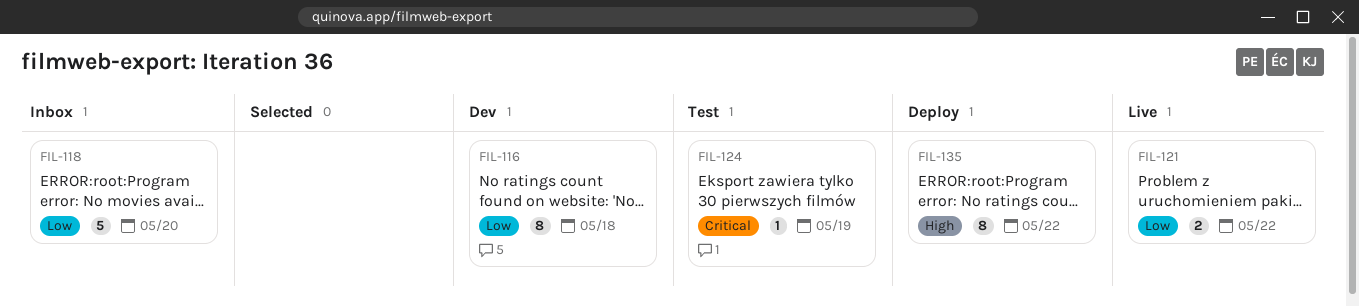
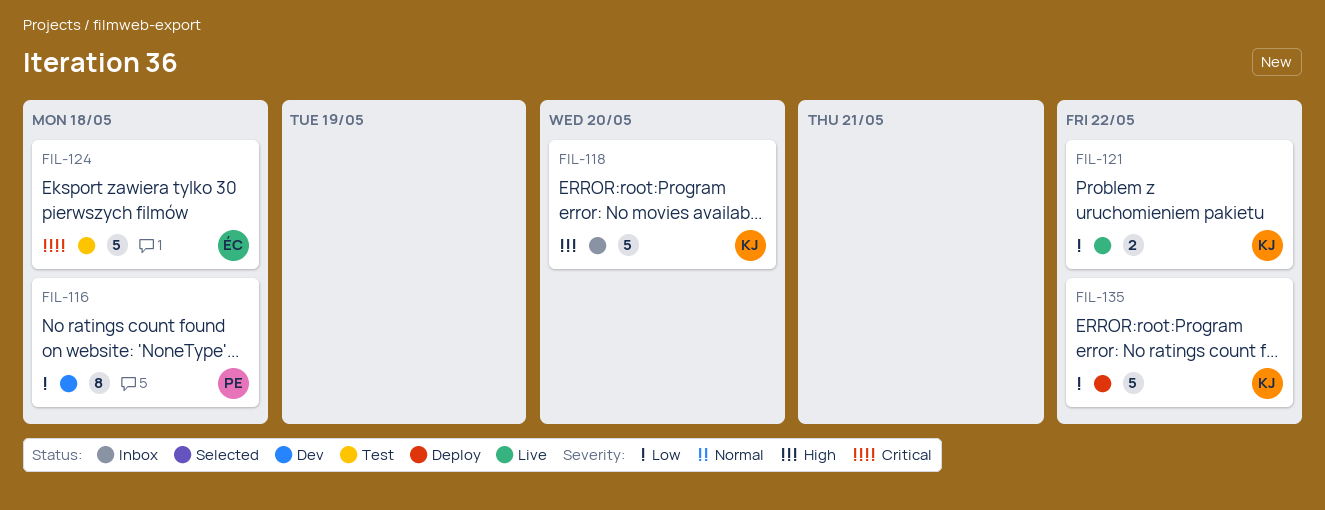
FIL-118, priority: Low -> High
FIL-124, estimate: 1 -> 5
FIL-124, due: May 19 -> May 18
FIL-135, priority: High -> Low
FIL-135, estimate: 8 -> 5

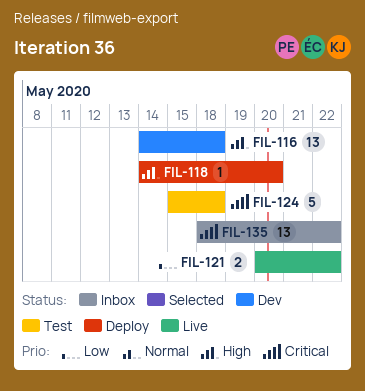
FIL-116, priority: Low -> High
FIL-116, estimate: 8 -> 13
FIL-118, status: Inbox -> Deploy
FIL-118, estimate: 5 -> 1
FIL-135, status: Deploy -> Inbox
FIL-135, priority: Low -> Critical
FIL-135, estimate: 5 -> 13

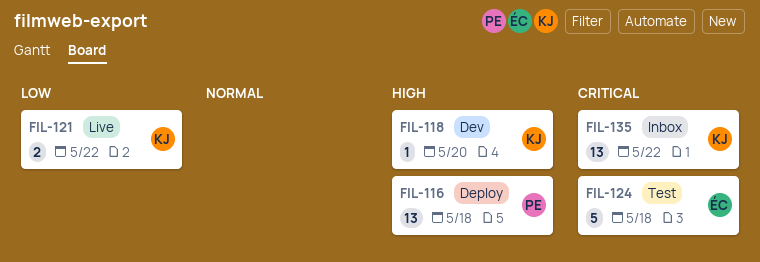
FIL-116, status: Dev -> Deploy
FIL-118, status: Deploy -> Dev

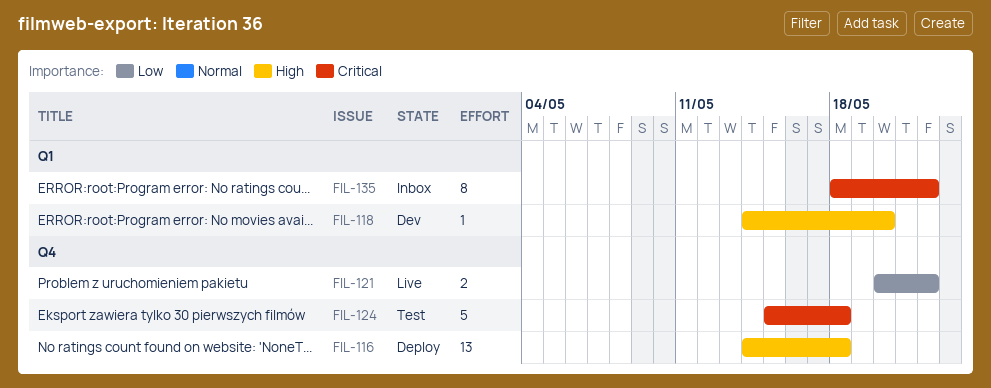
FIL-135, estimate: 13 -> 8

